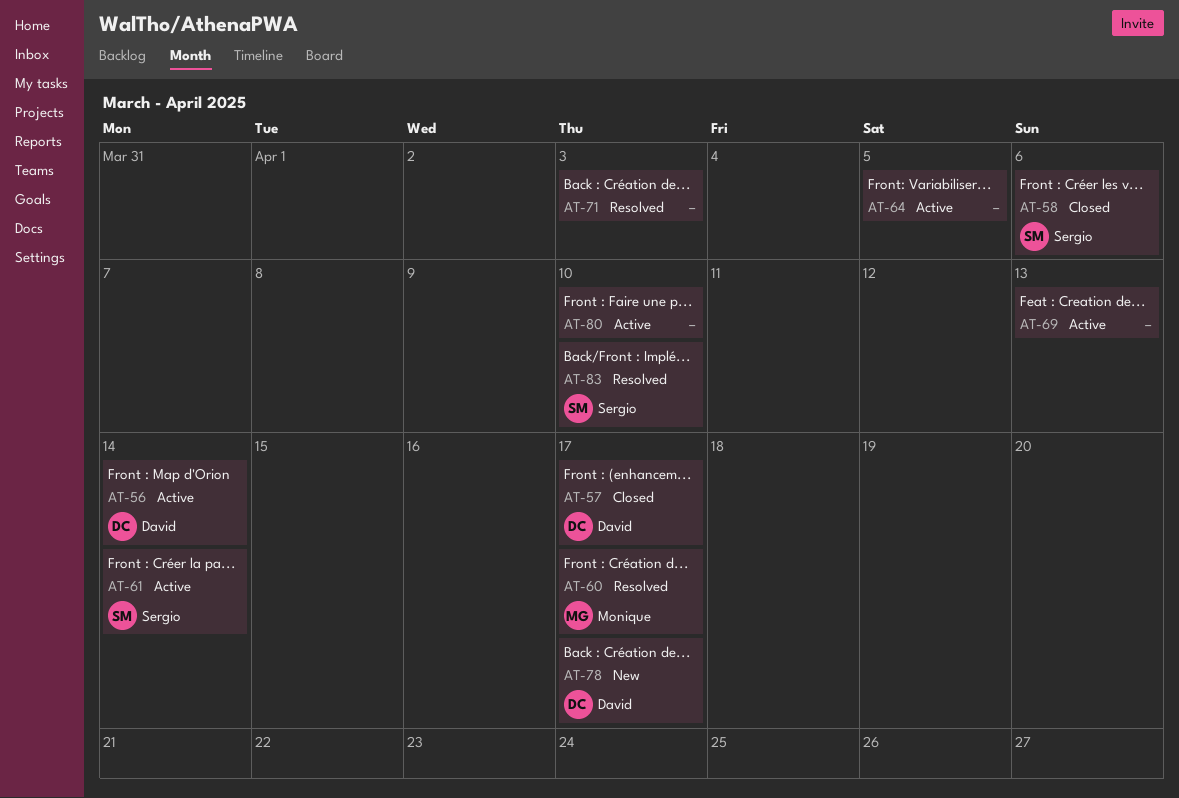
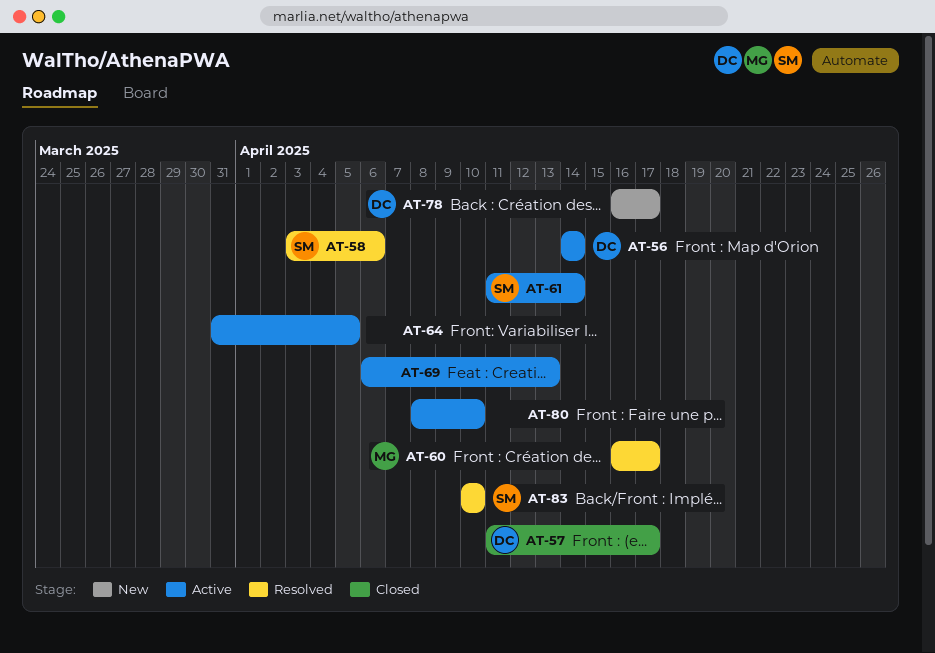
AT-58, status: Closed -> Resolved
AT-71: present -> none

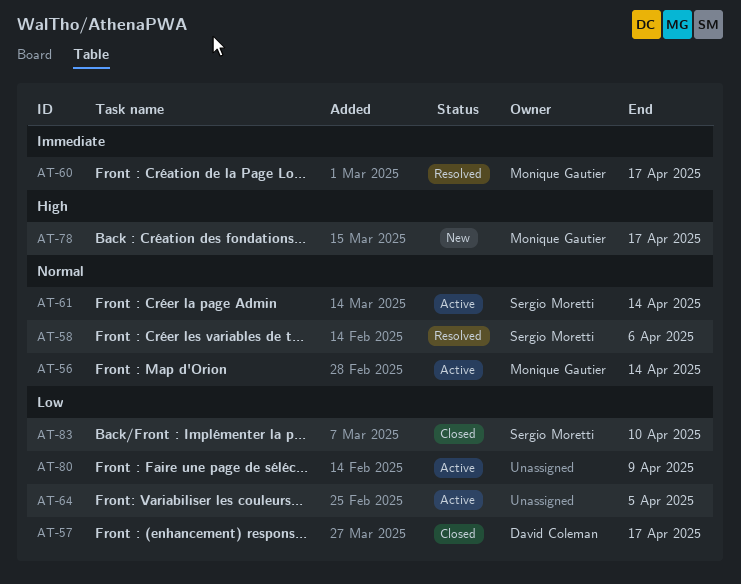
AT-56, owner: David Coleman -> Monique Gautier
AT-69: present -> none
AT-78, owner: David Coleman -> Monique Gautier
AT-80, due: Apr 10 -> Apr 9
AT-83, status: Resolved -> Closed

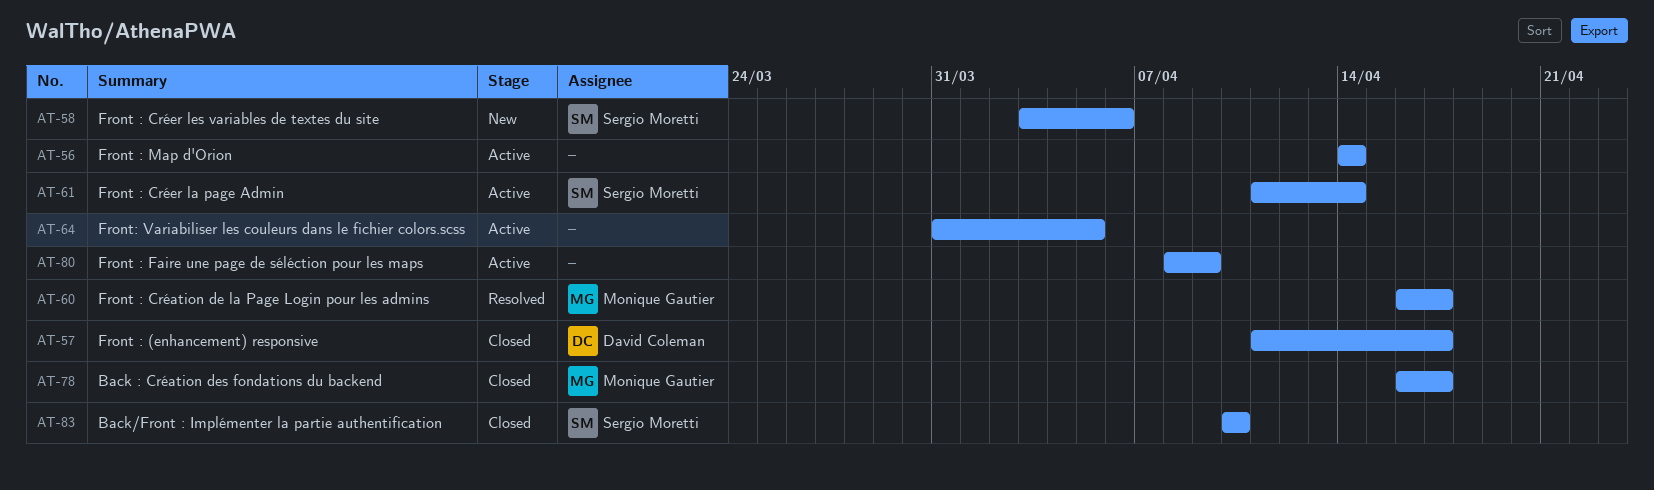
AT-56, owner: Monique Gautier -> none
AT-58, status: Resolved -> New
AT-78, status: New -> Closed

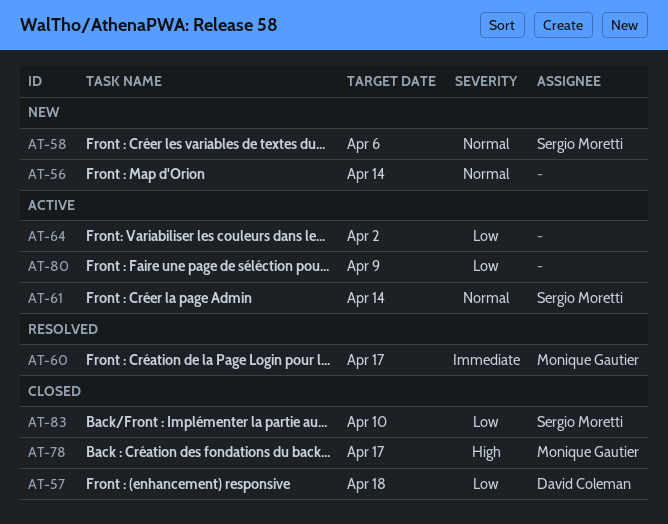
AT-56, status: Active -> New
AT-57, due: Apr 17 -> Apr 18
AT-64, due: Apr 5 -> Apr 2

